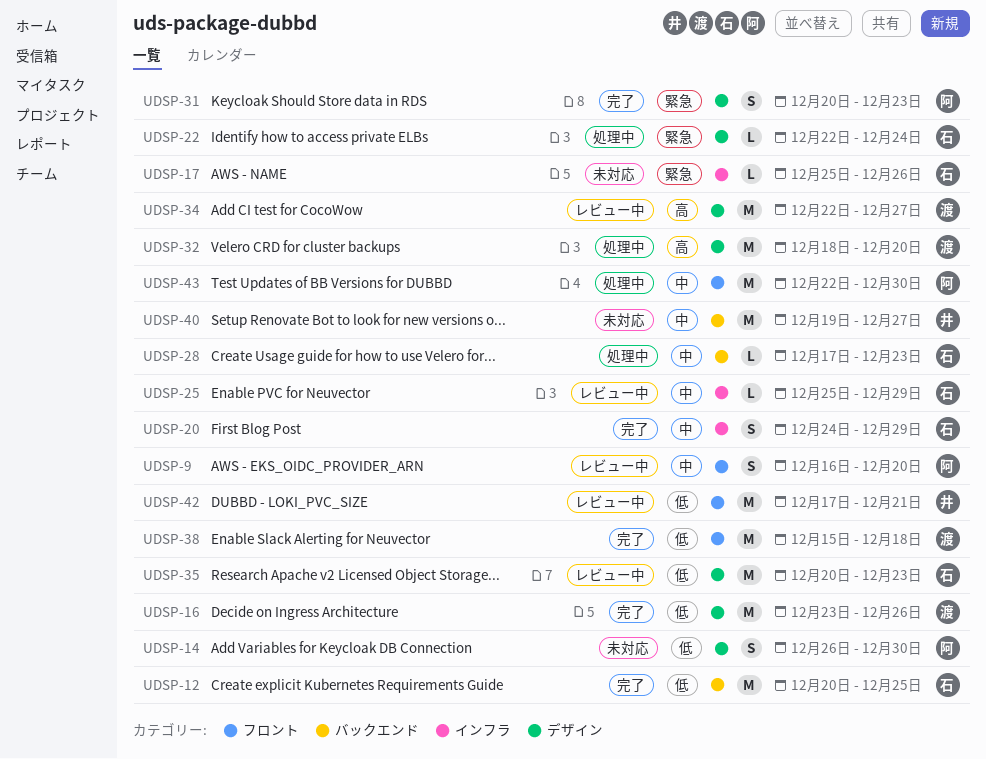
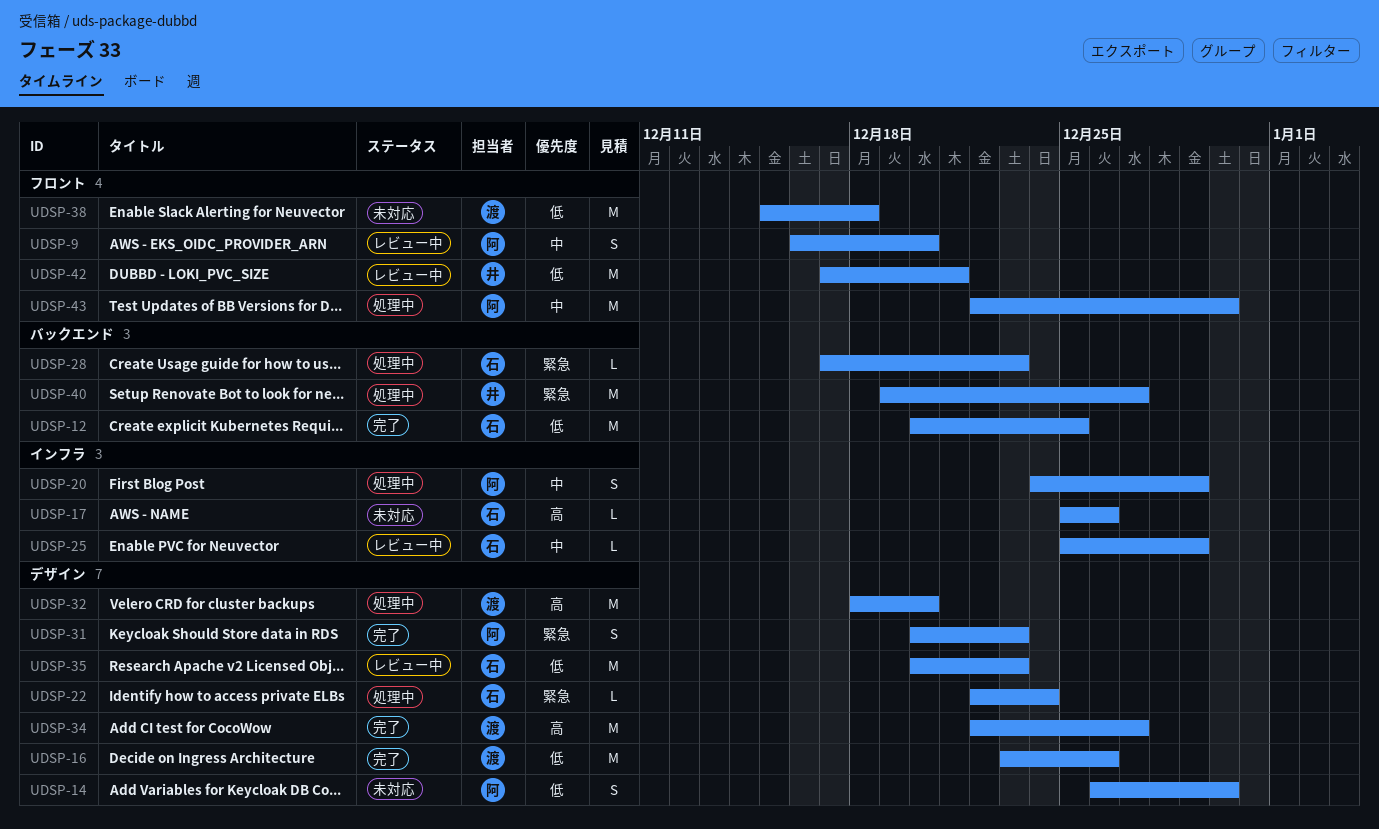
UDSP-17, priority: 緊急 -> 高
UDSP-20, status: 完了 -> 処理中
UDSP-20, owner: 石 -> 阿
UDSP-28, priority: 中 -> 緊急
UDSP-34, status: レビュー中 -> 完了
UDSP-38, status: 完了 -> 未対応
UDSP-40, status: 未対応 -> 処理中
UDSP-40, priority: 中 -> 緊急

